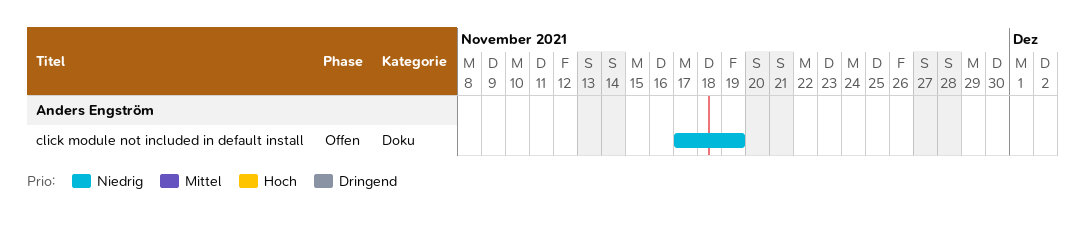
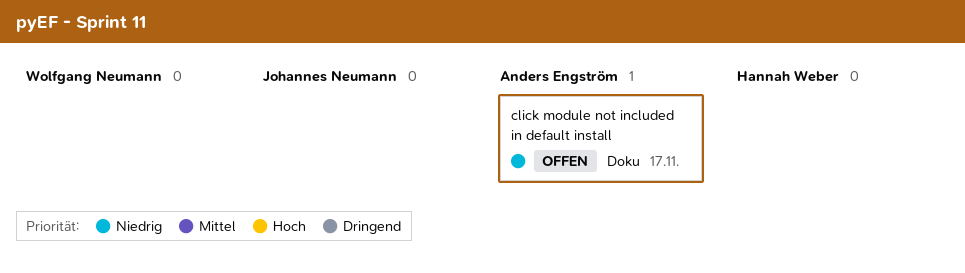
click module not included in default install, due: Nov 19 -> Nov 17

